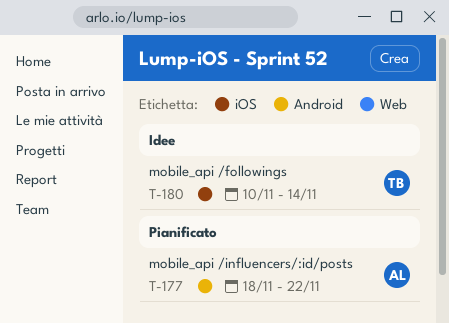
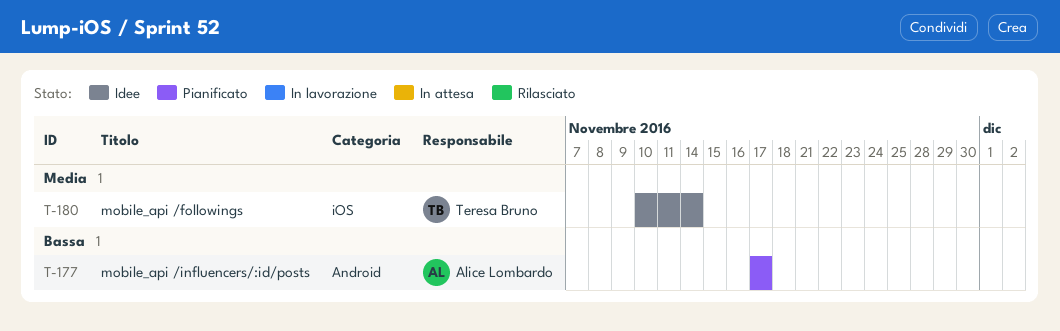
T-177, start: Nov 18 -> Nov 17
T-177, due: Nov 22 -> Nov 17

